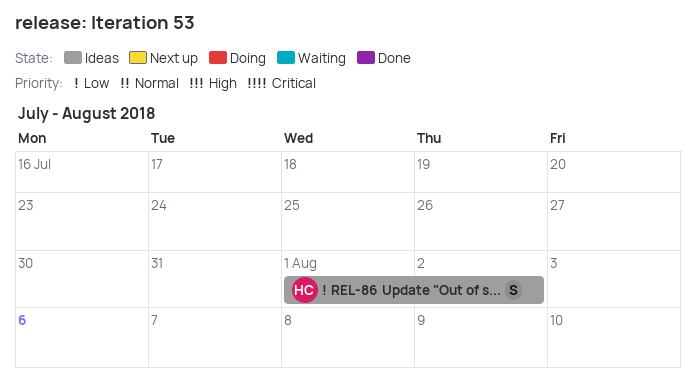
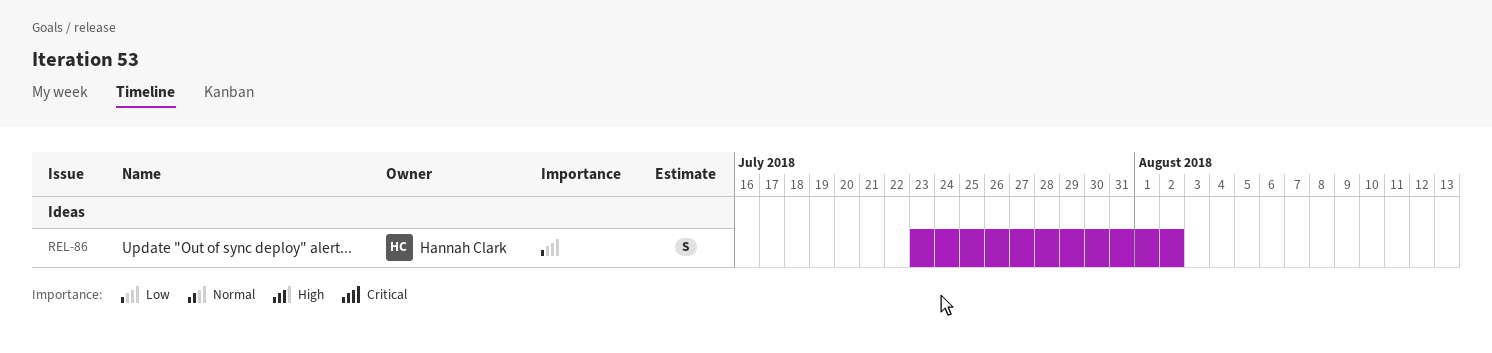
REL-86, start: Aug 1 -> Jul 23

